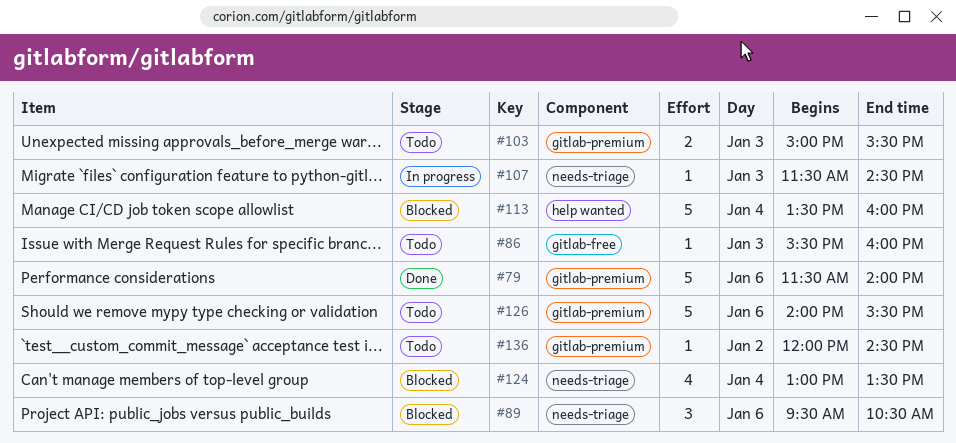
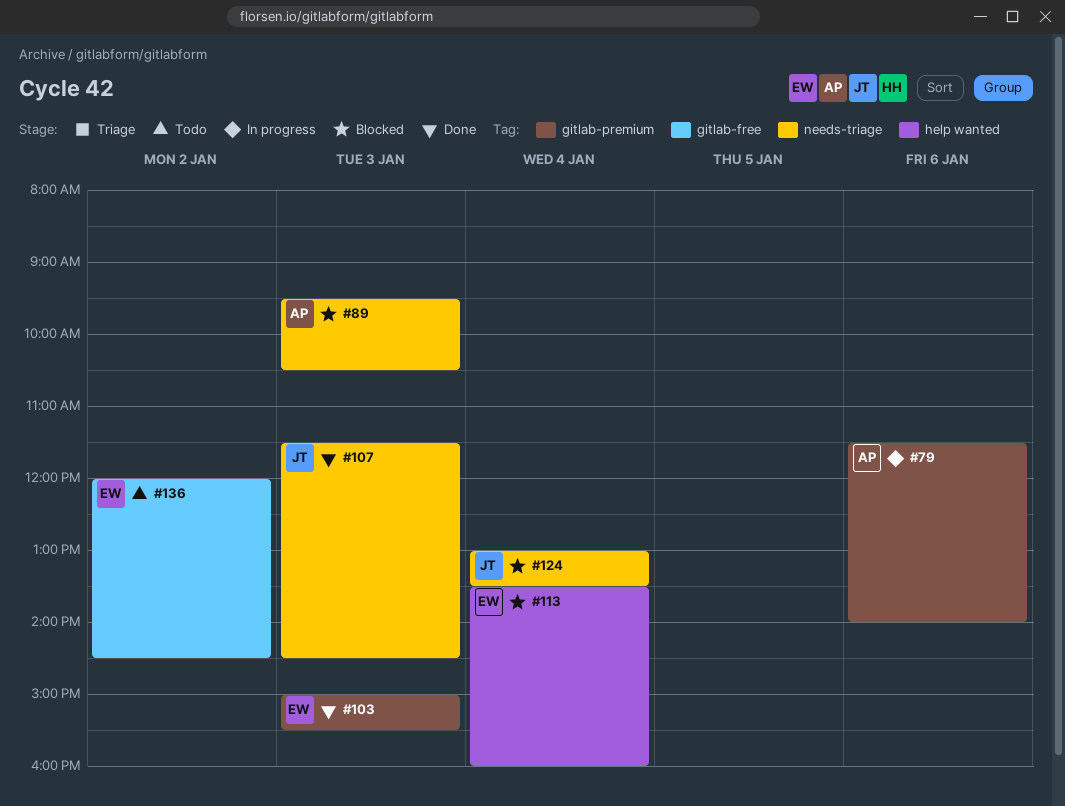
#79, status: Done -> In progress
#86: present -> none
#89, day: Jan 6 -> Jan 3
#103, status: Todo -> Done
#107, status: In progress -> Done
#126: present -> none
#136, label: gitlab-premium -> gitlab-free

